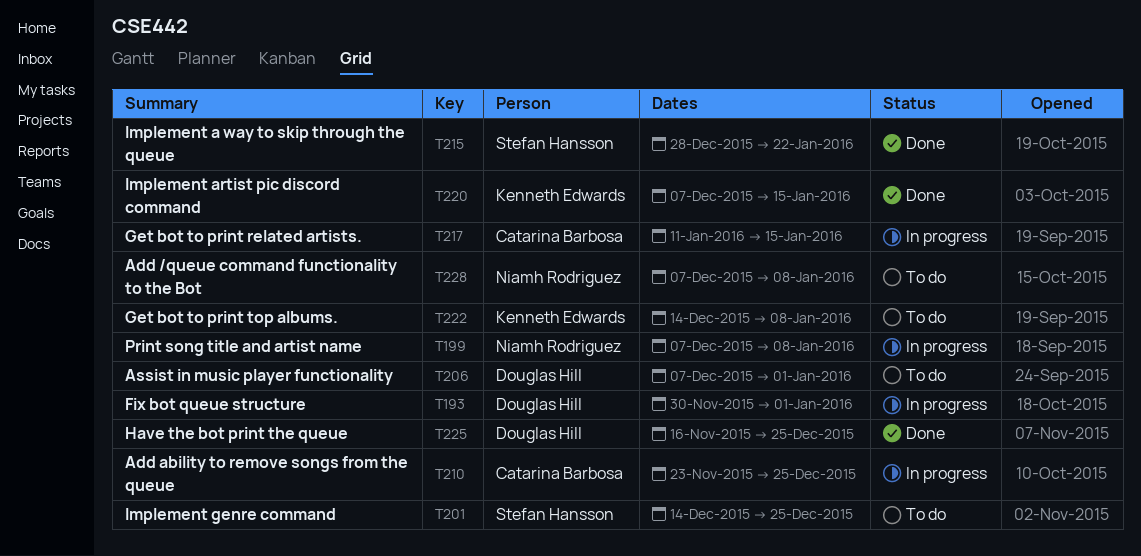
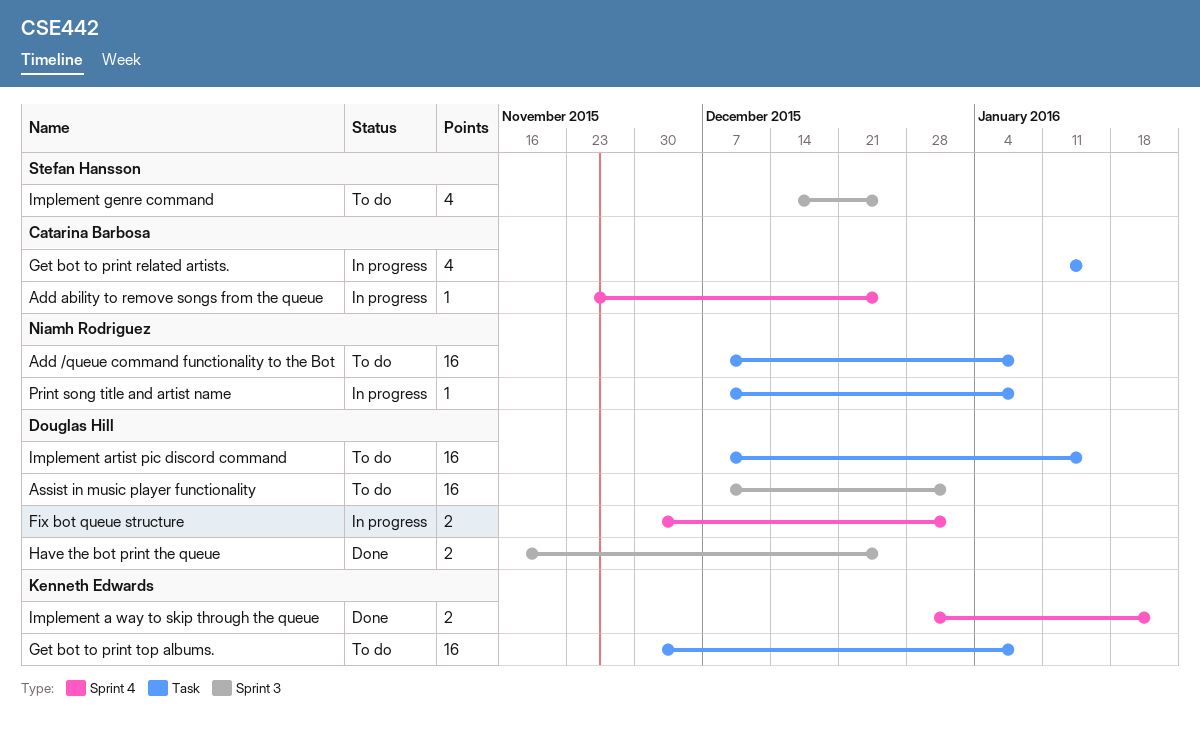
Get bot to print top albums., start: Dec 14 -> Nov 30
Implement a way to skip through the queue, owner: Stefan Hansson -> Kenneth Edwards
Implement artist pic discord command, status: Done -> To do
Implement artist pic discord command, owner: Kenneth Edwards -> Douglas Hill

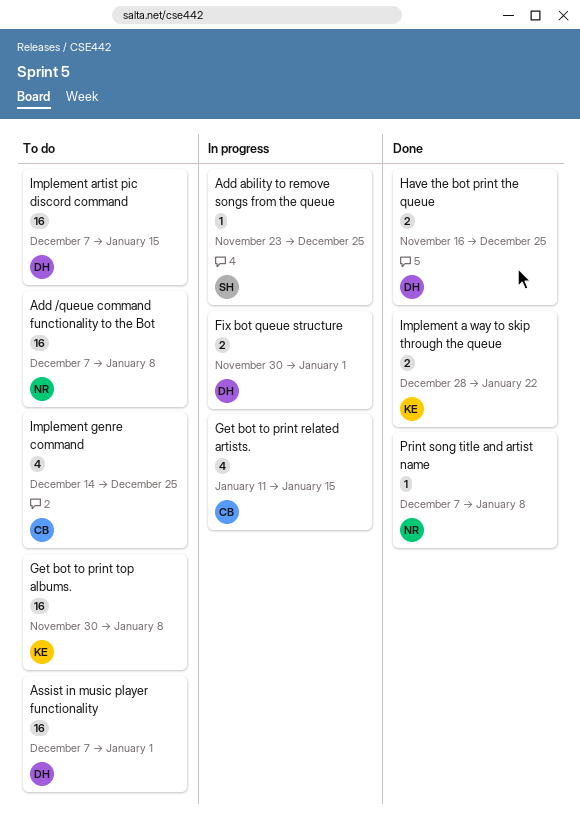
Add ability to remove songs from the queue, owner: Catarina Barbosa -> Stefan Hansson
Implement genre command, owner: Stefan Hansson -> Catarina Barbosa
Print song title and artist name, status: In progress -> Done

